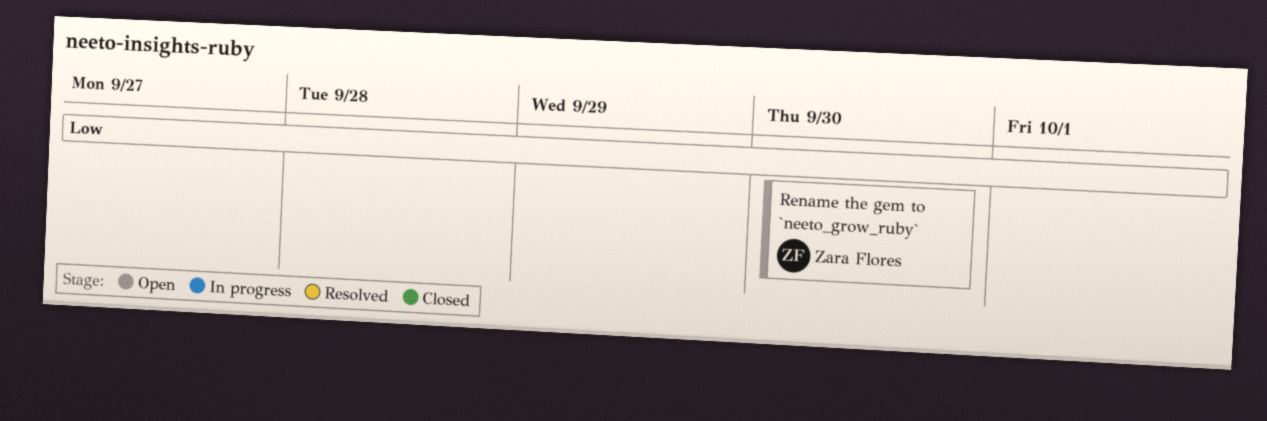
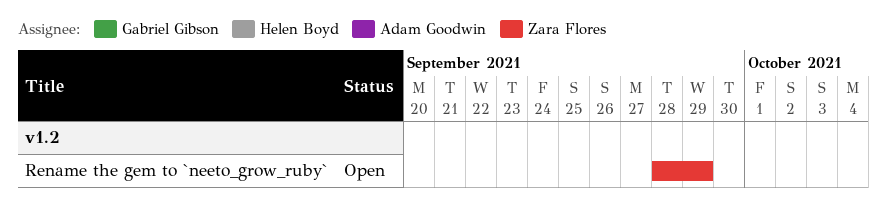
Rename the gem to `neeto_grow_ruby`, due: Sep 30 -> Sep 29

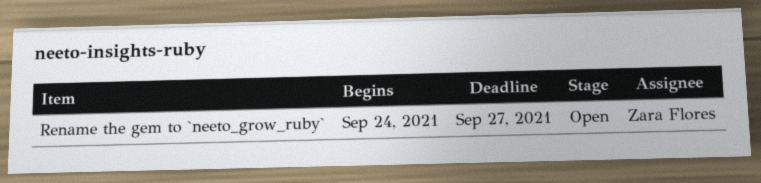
Rename the gem to `neeto_grow_ruby`, start: Sep 28 -> Sep 24
Rename the gem to `neeto_grow_ruby`, due: Sep 29 -> Sep 27

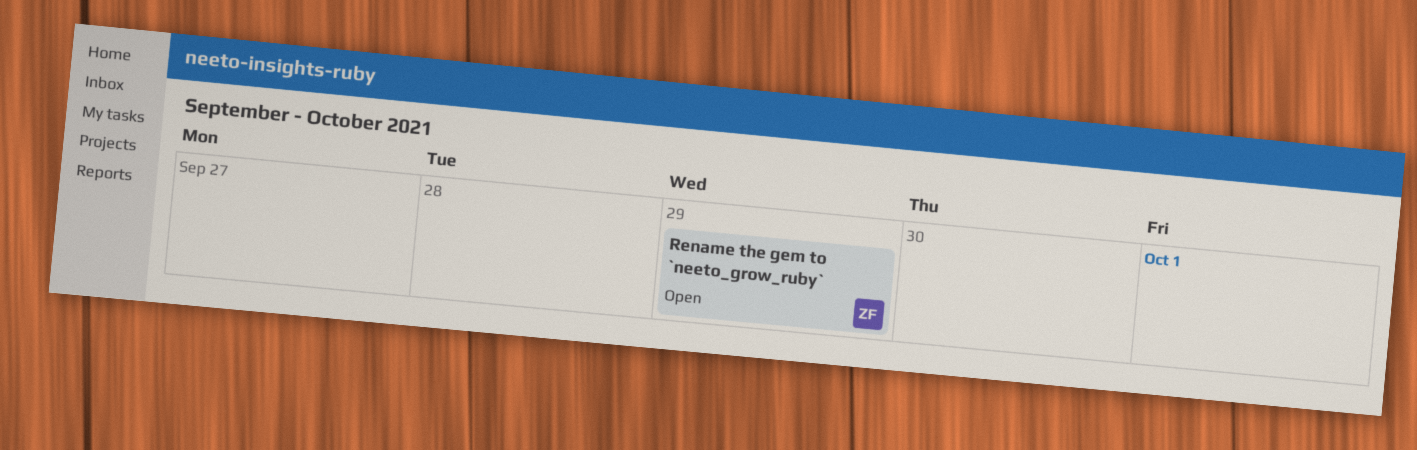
Rename the gem to `neeto_grow_ruby`, due: Sep 27 -> Sep 29

